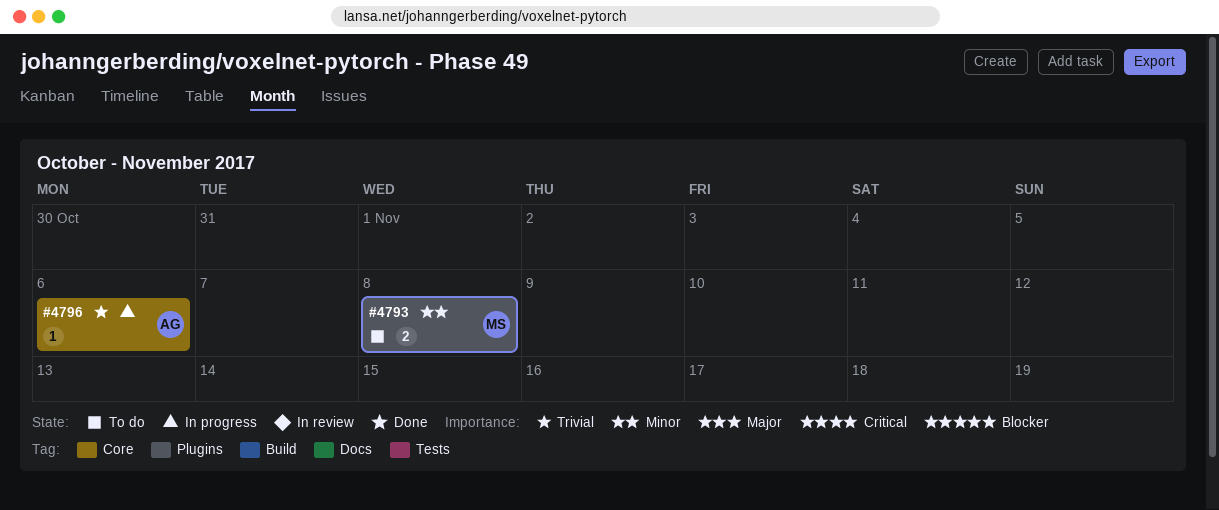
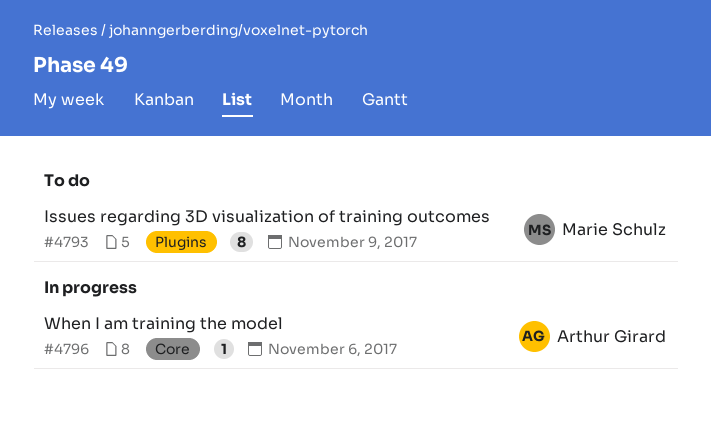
#4793, estimate: 2 -> 8
#4793, due: Nov 8 -> Nov 9

